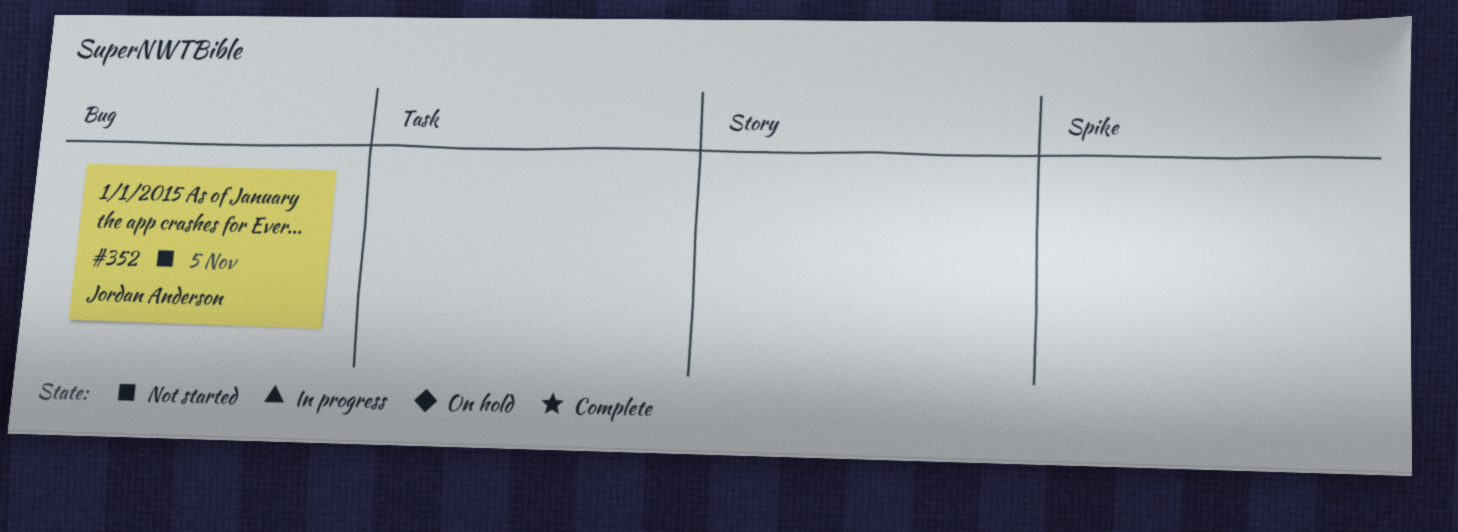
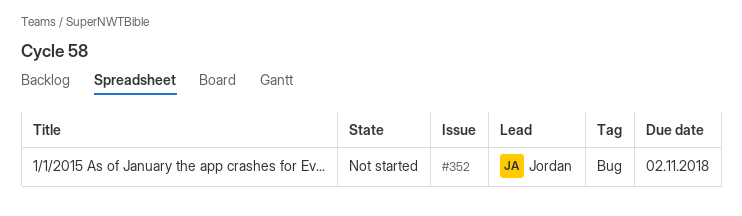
#352, due: Nov 5 -> Nov 2

